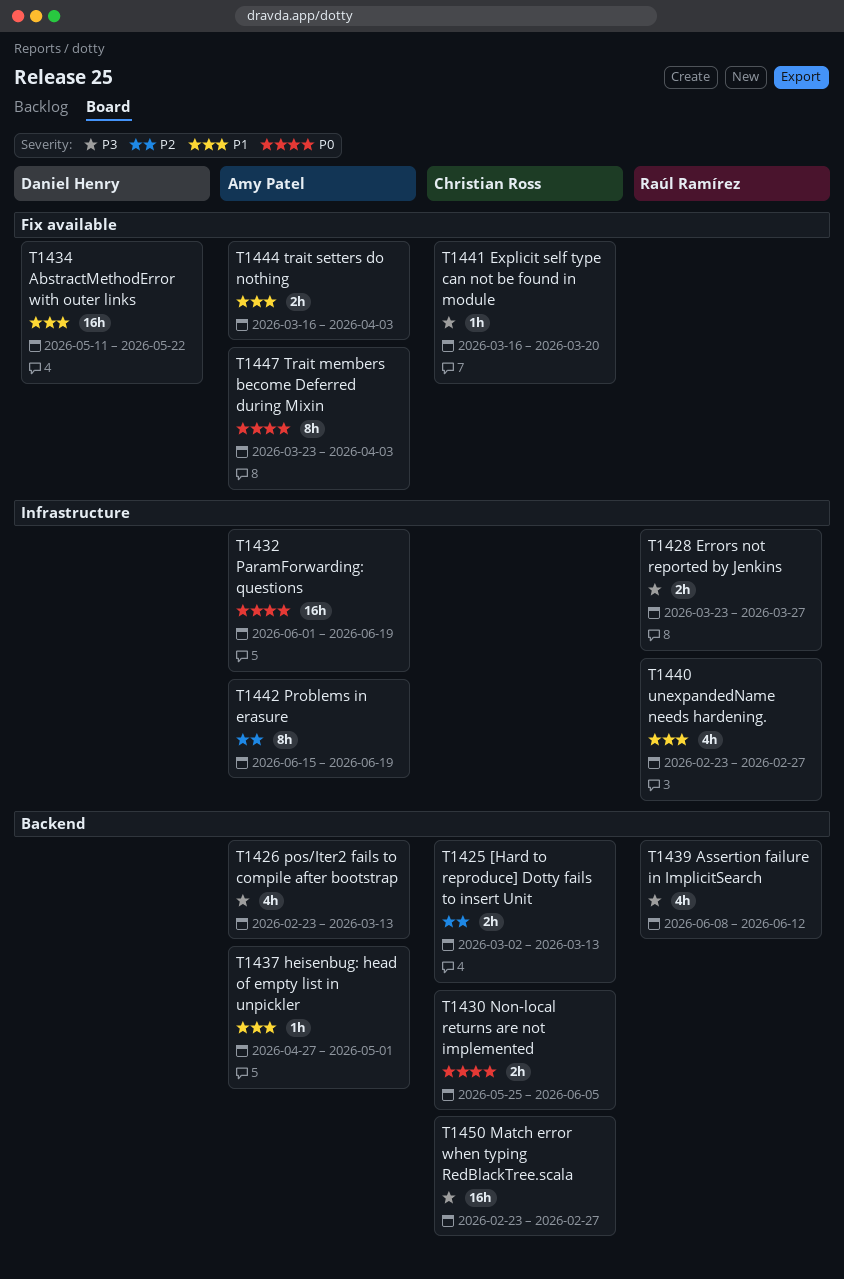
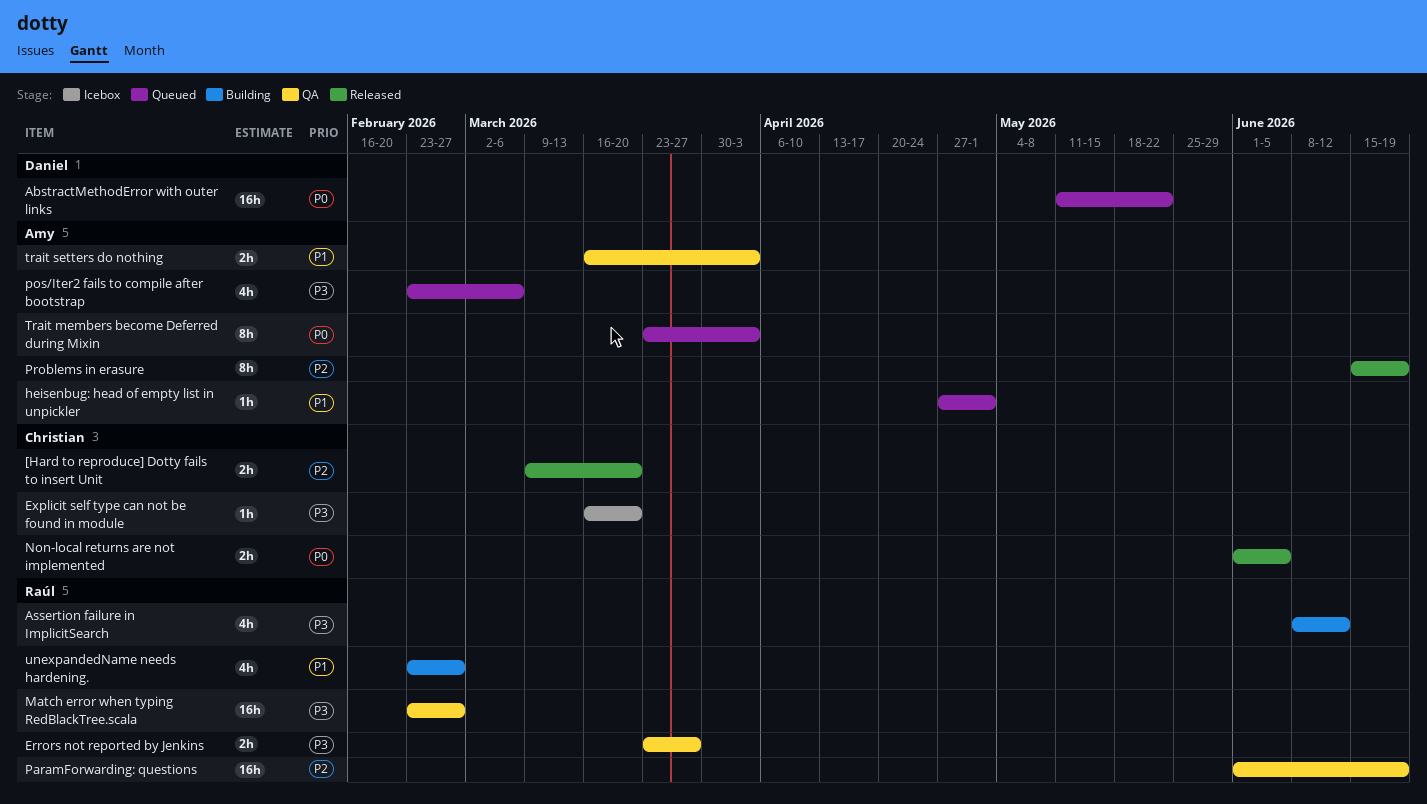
[Hard to reproduce] Dotty fails to insert Unit, start: Mar 2 -> Mar 9
[Hard to reproduce] Dotty fails to insert Unit, due: Mar 13 -> Mar 20
AbstractMethodError with outer links, priority: P1 -> P0
Match error when typing RedBlackTree.scala, owner: Christian Ross -> Raúl Ramírez
Non-local returns are not implemented, start: May 25 -> Jun 1
ParamForwarding: questions, owner: Amy Patel -> Raúl Ramírez
ParamForwarding: questions, priority: P0 -> P2
pos/Iter2 fails to compile after bootstrap, due: Mar 13 -> Mar 6

